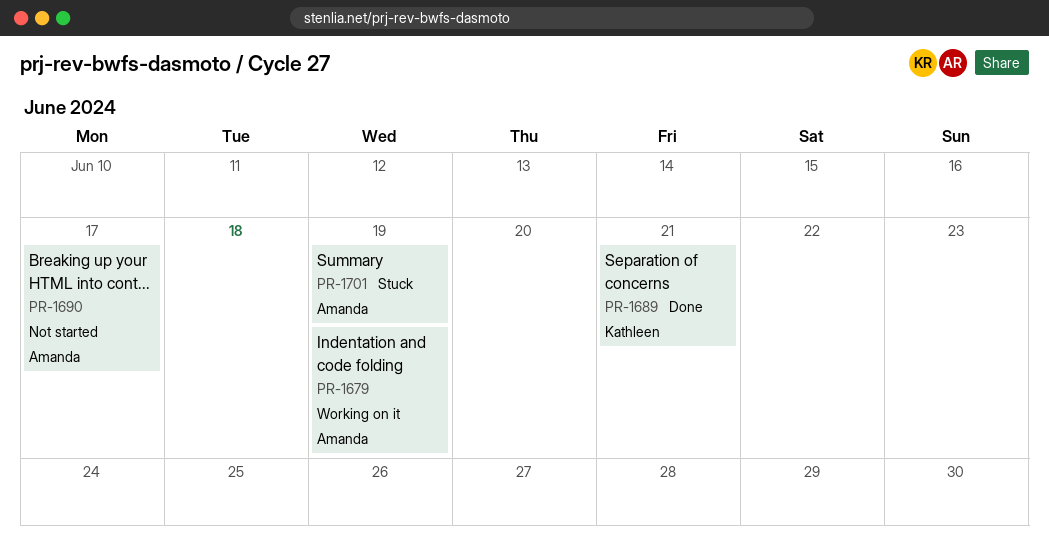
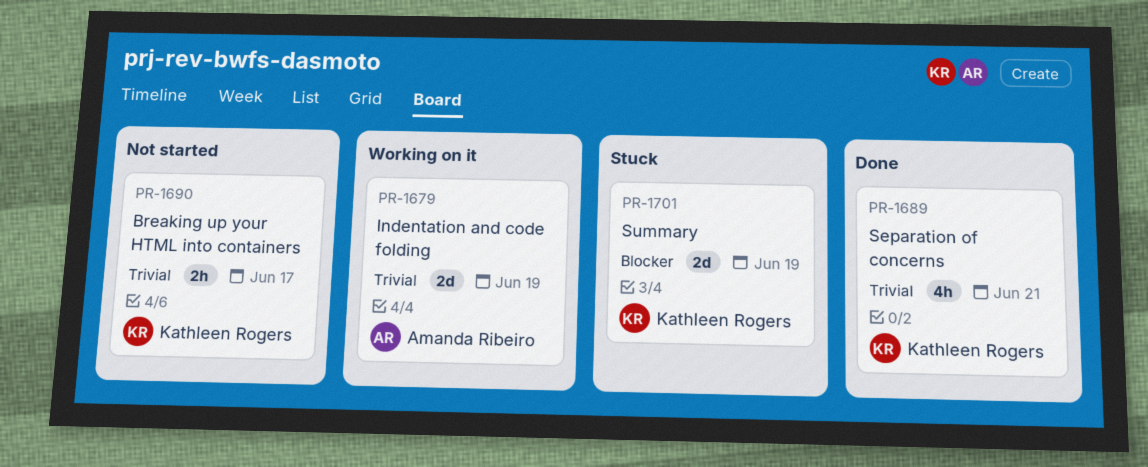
PR-1690, owner: Amanda Ribeiro -> Kathleen Rogers
PR-1701, owner: Amanda Ribeiro -> Kathleen Rogers

